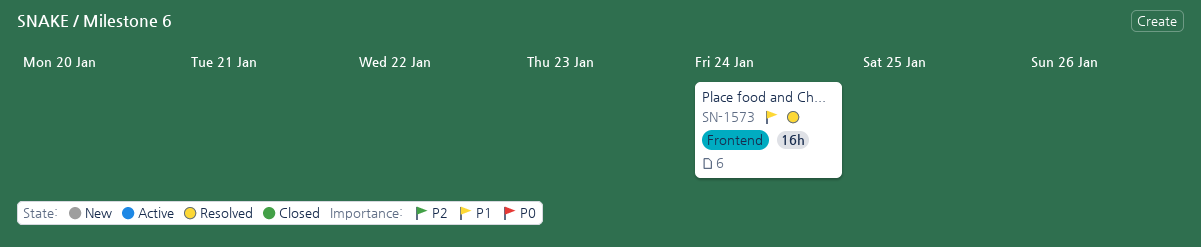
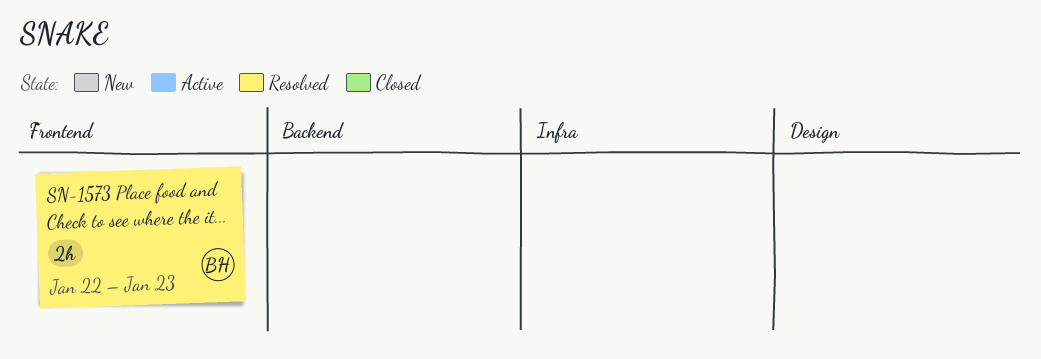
SN-1573, estimate: 16h -> 2h
SN-1573, due: Jan 24 -> Jan 23

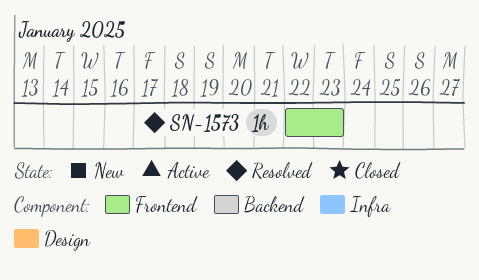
SN-1573, estimate: 2h -> 1h

